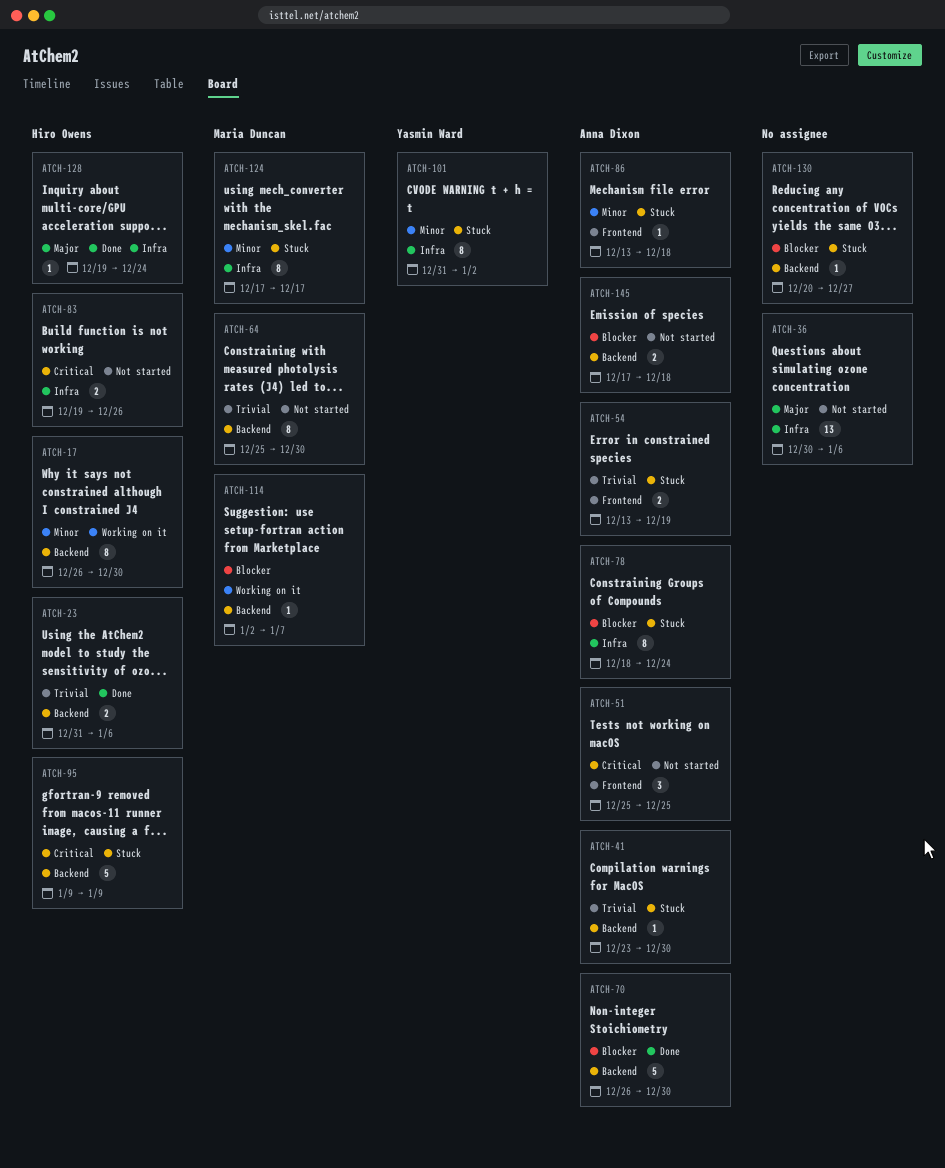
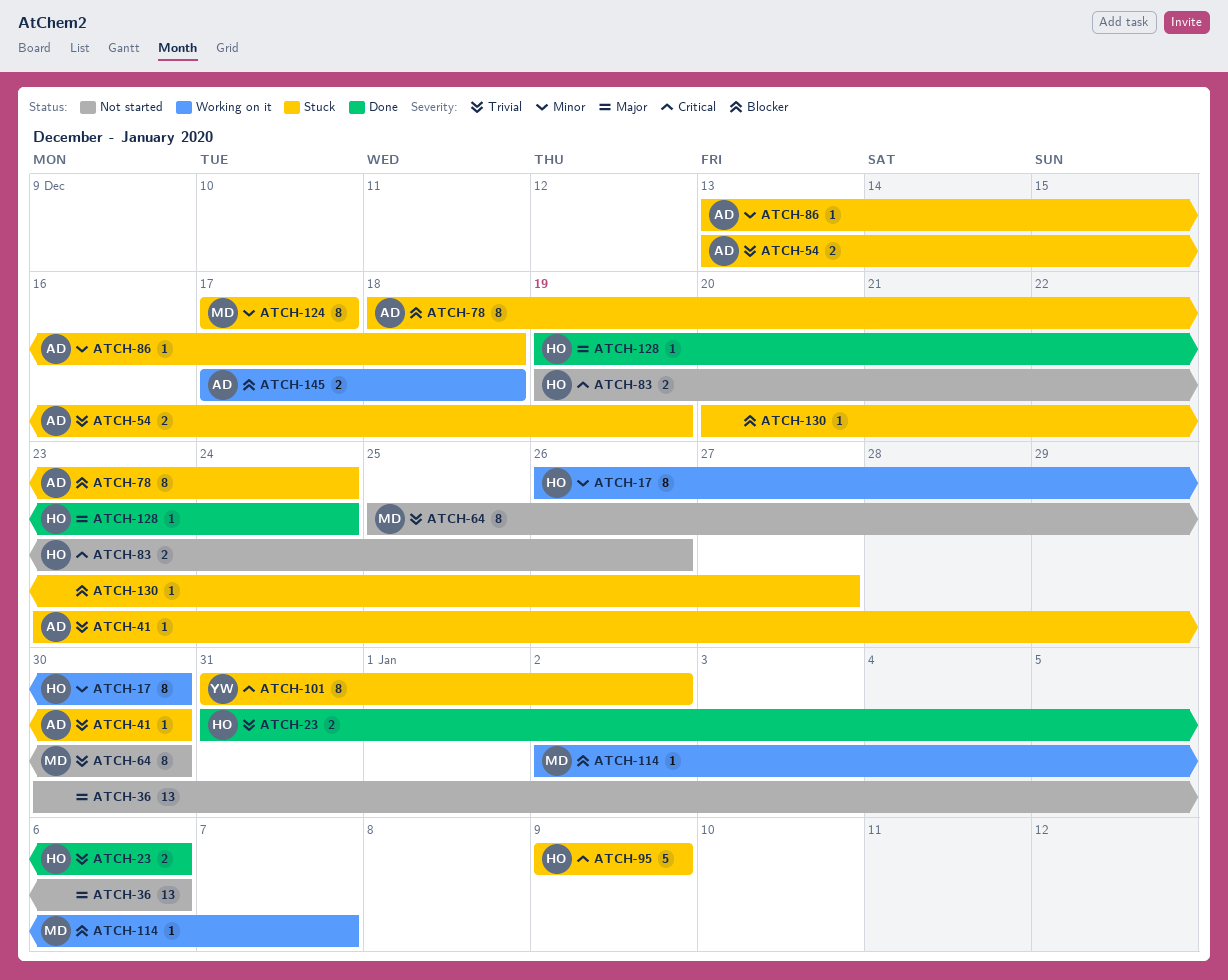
ATCH-51: present -> none
ATCH-70: present -> none
ATCH-101, priority: Minor -> Critical
ATCH-145, status: Not started -> Working on it

